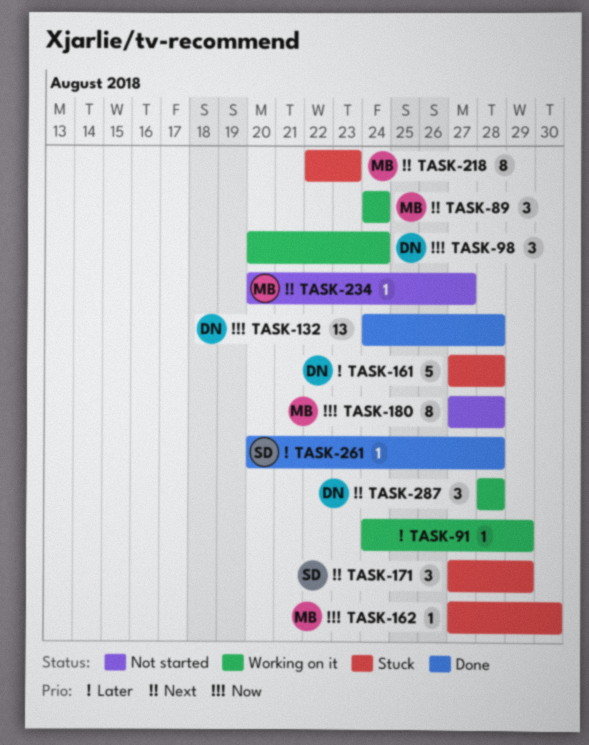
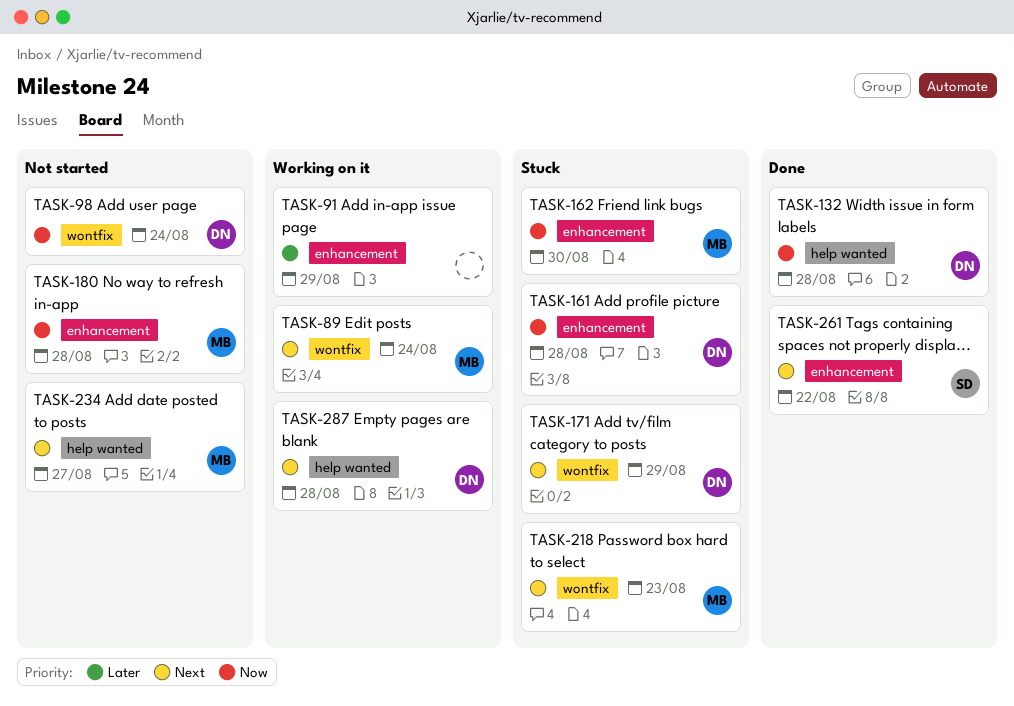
TASK-98, status: Working on it -> Not started
TASK-161, priority: Later -> Now
TASK-171, owner: SD -> DN
TASK-261, priority: Later -> Next
TASK-261, due: Aug 28 -> Aug 22

